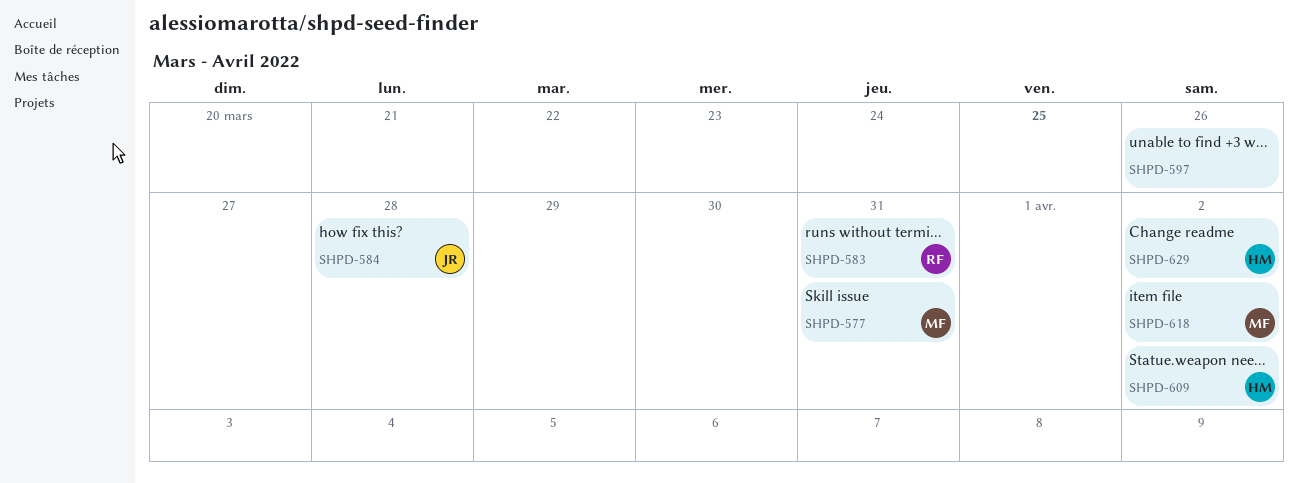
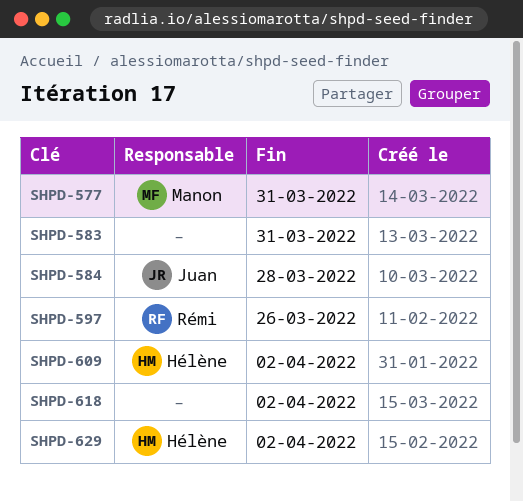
SHPD-583, owner: Rémi -> none
SHPD-597, owner: none -> Rémi
SHPD-618, owner: Manon -> none

